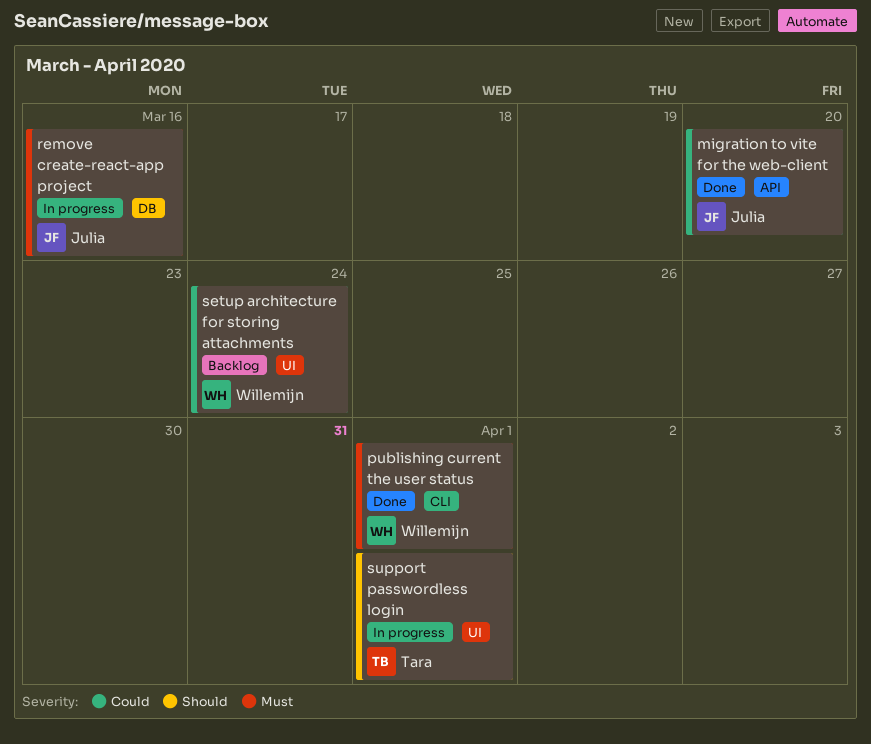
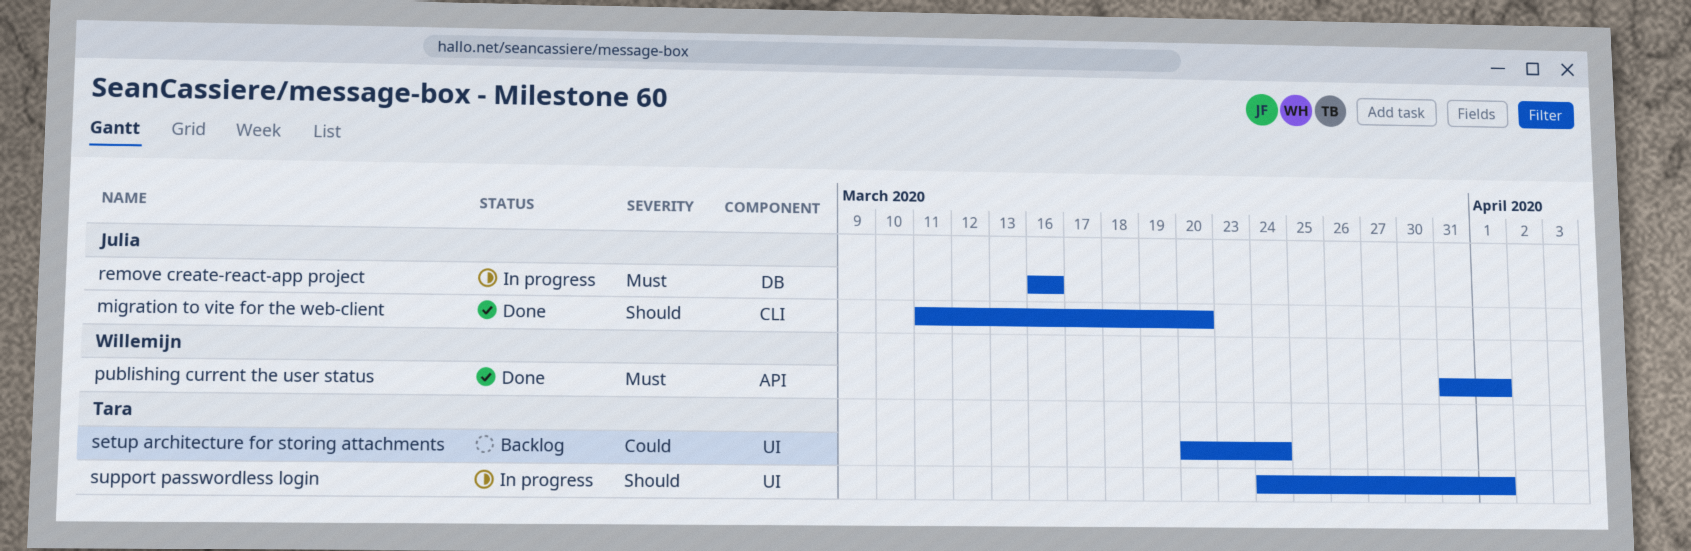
migration to vite for the web-client, priority: Could -> Should
migration to vite for the web-client, label: API -> CLI
publishing current the user status, label: CLI -> API
setup architecture for storing attachments, owner: Willemijn -> Tara

